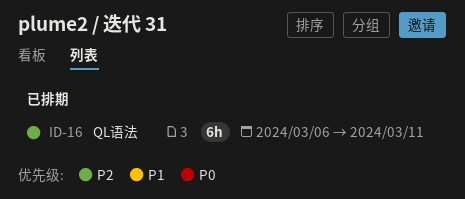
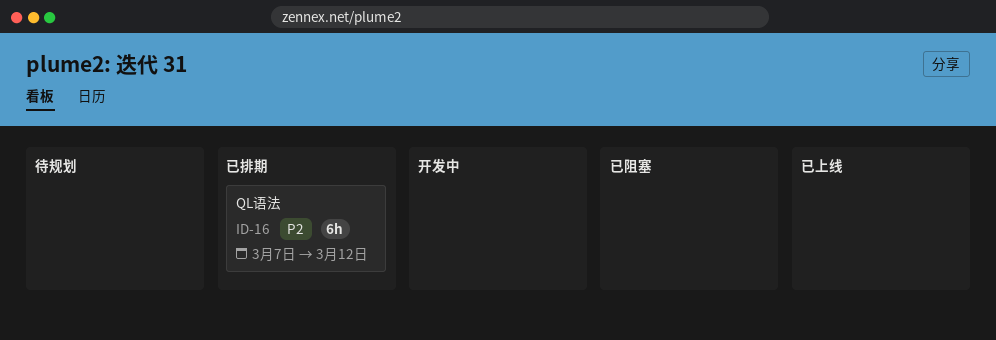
ID-16, start: Mar 6 -> Mar 7
ID-16, due: Mar 11 -> Mar 12

